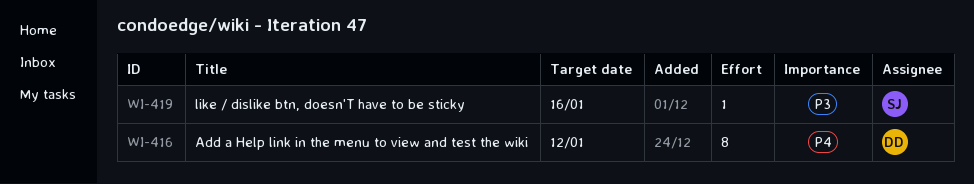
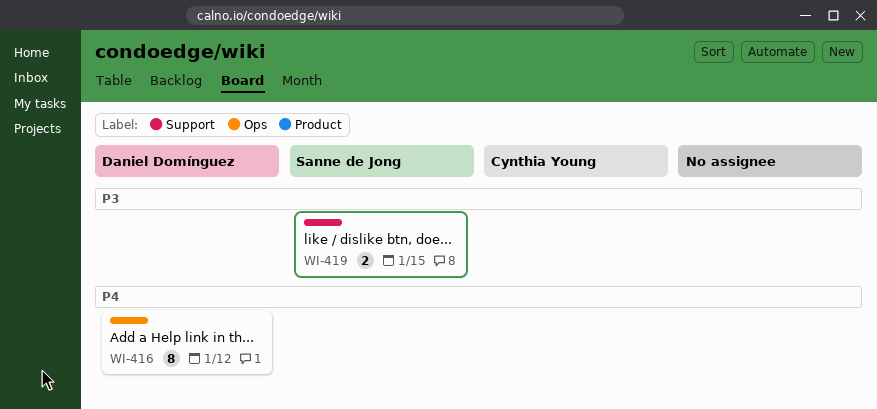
WI-419, estimate: 1 -> 2
WI-419, due: Jan 16 -> Jan 15

